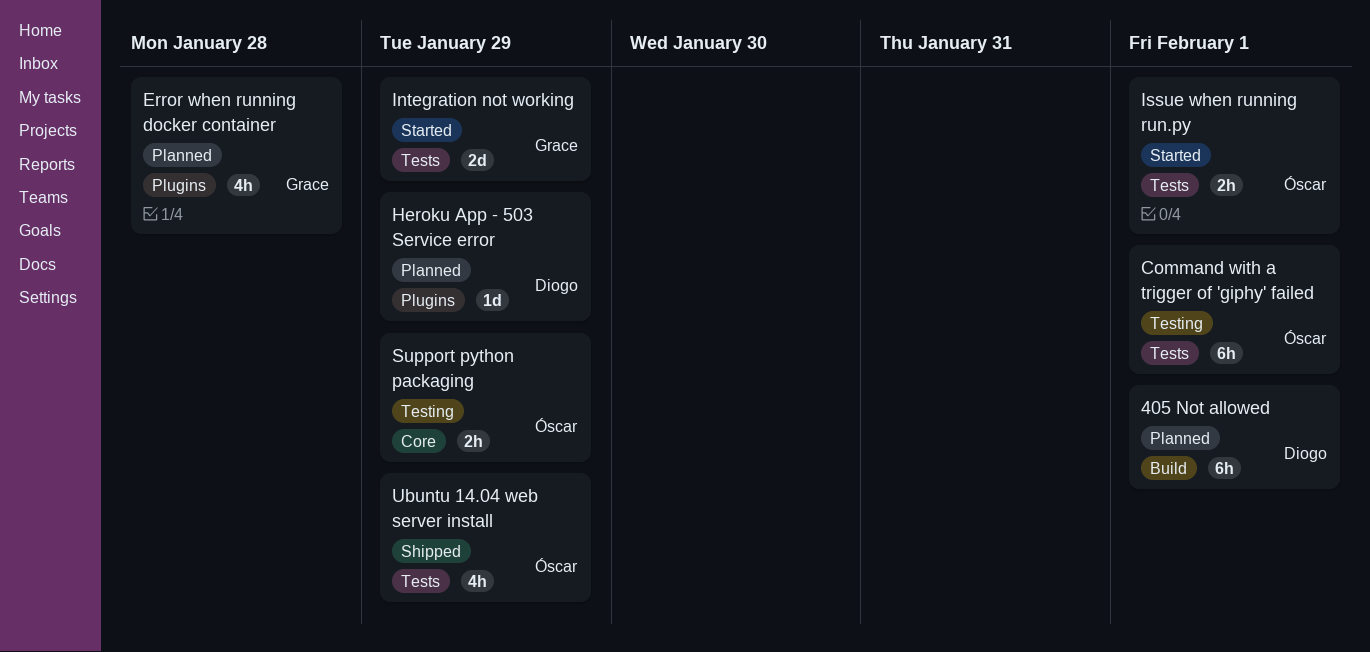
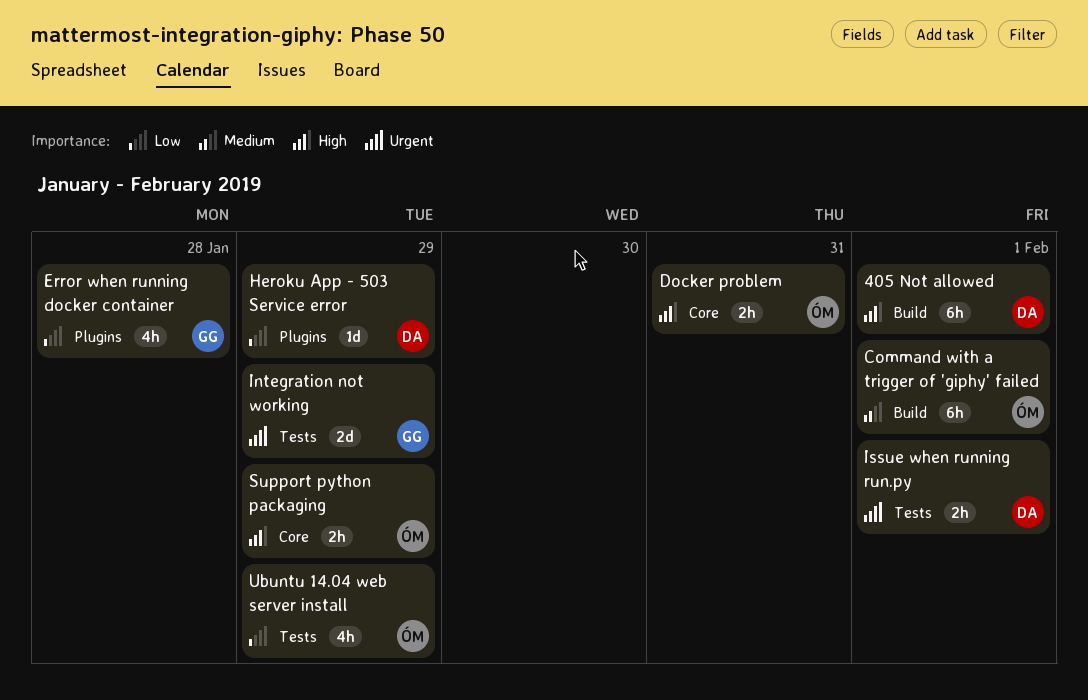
Command with a trigger of 'giphy' failed, label: Tests -> Build
Docker problem: none -> present
Issue when running run.py, owner: Óscar -> Diogo

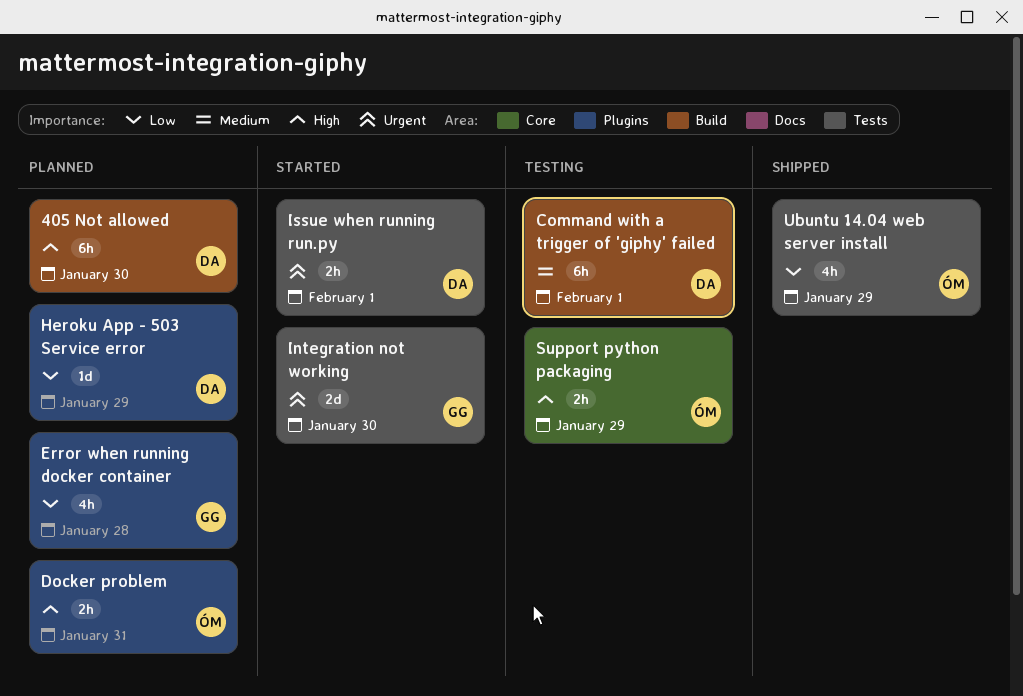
405 Not allowed, due: Feb 1 -> Jan 30
Command with a trigger of 'giphy' failed, owner: ÓM -> DA
Docker problem, label: Core -> Plugins
Integration not working, due: Jan 29 -> Jan 30

